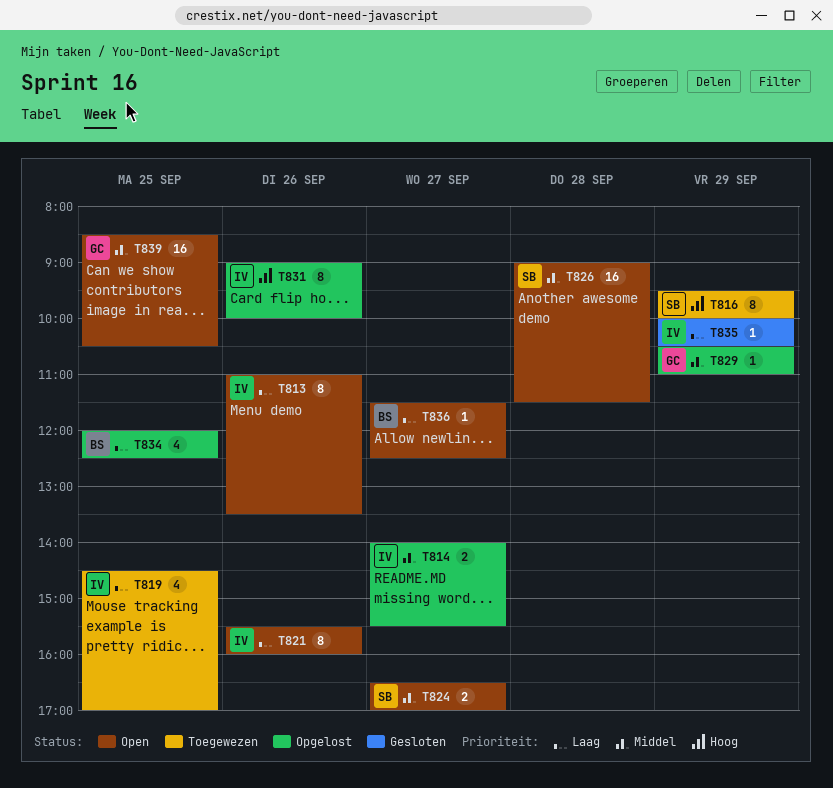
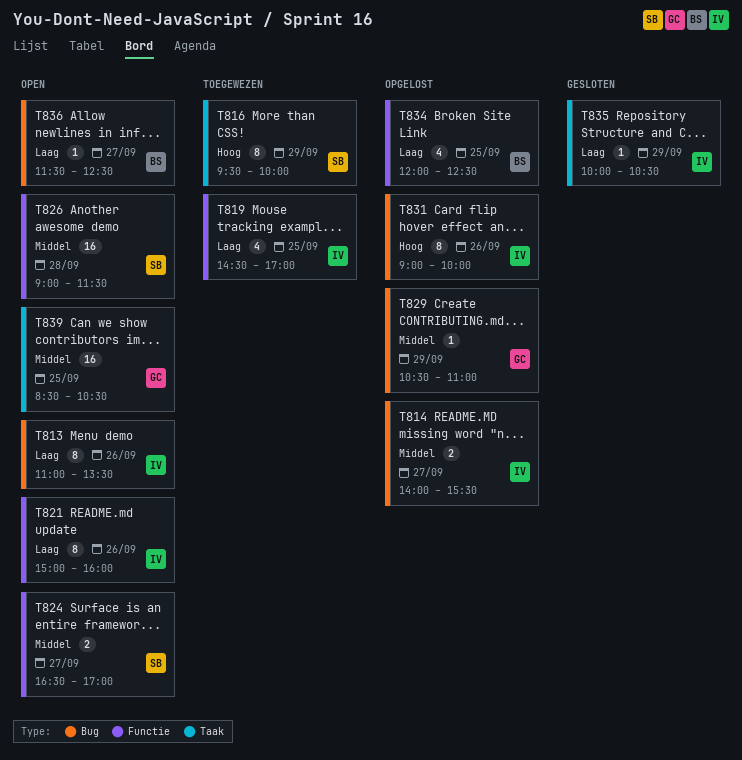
T821, begins: 15:30 -> 15:00

